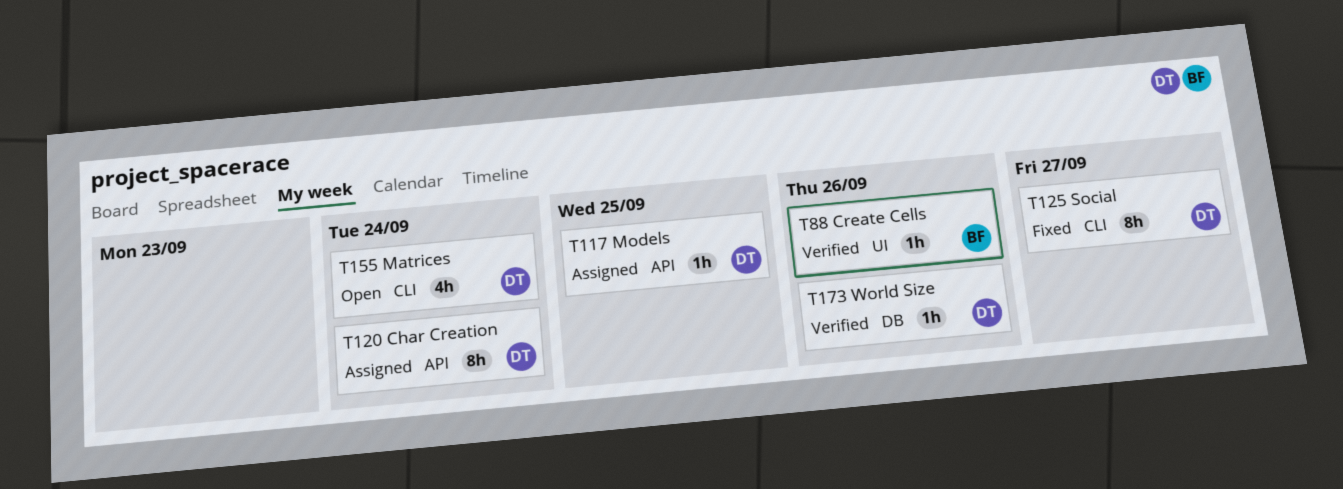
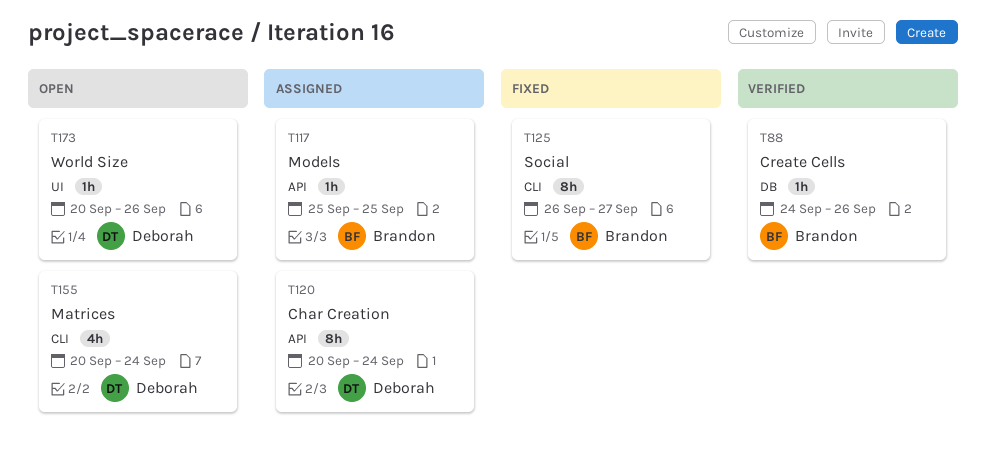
T88, label: UI -> DB
T117, owner: Deborah -> Brandon
T125, owner: Deborah -> Brandon
T173, status: Verified -> Open
T173, label: DB -> UI

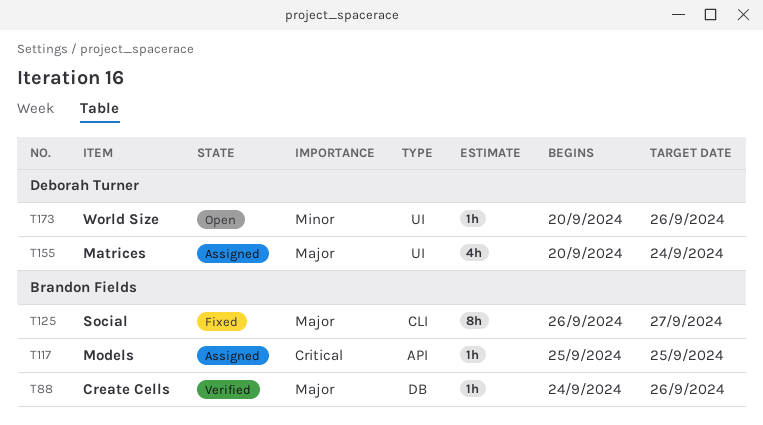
T120: present -> none
T155, status: Open -> Assigned
T155, label: CLI -> UI

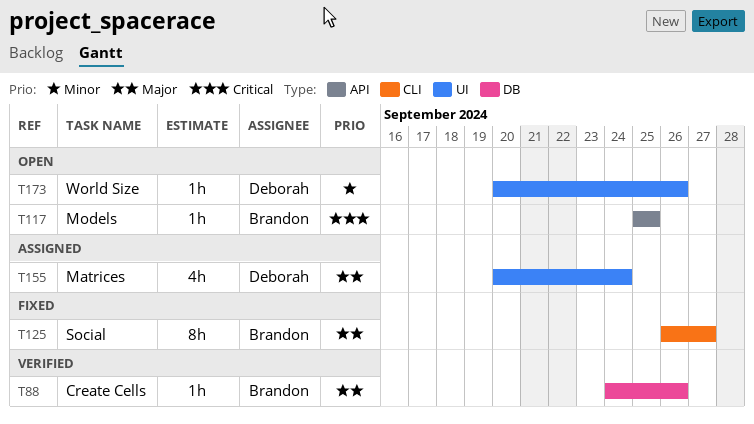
T117, status: Assigned -> Open

